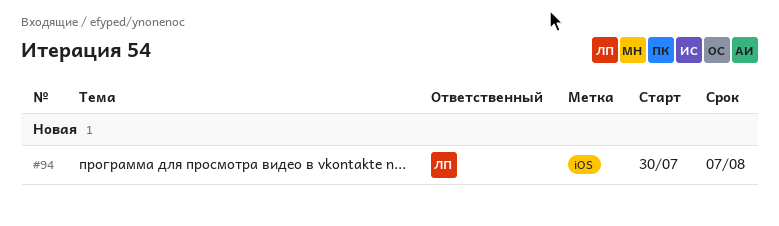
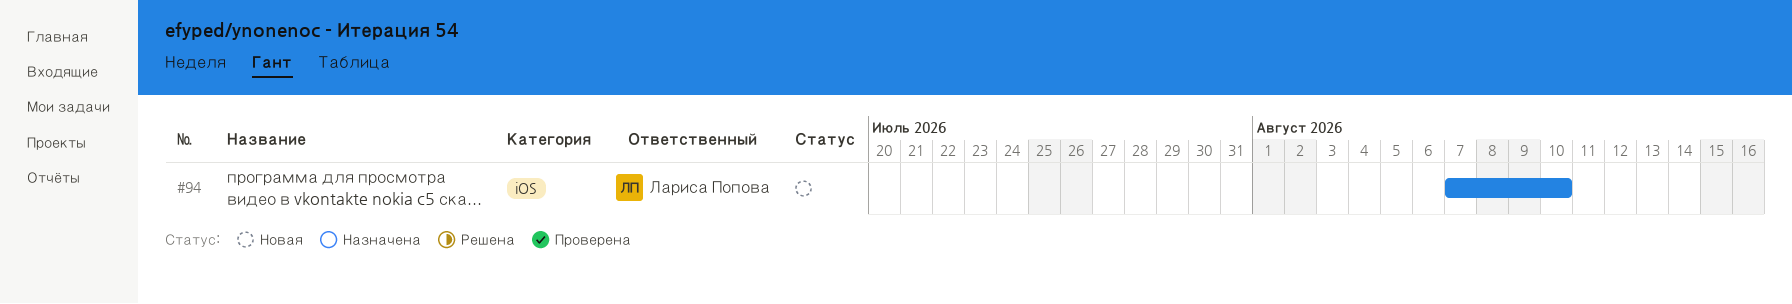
#94, start: Jul 30 -> Aug 7
#94, due: Aug 7 -> Aug 10

